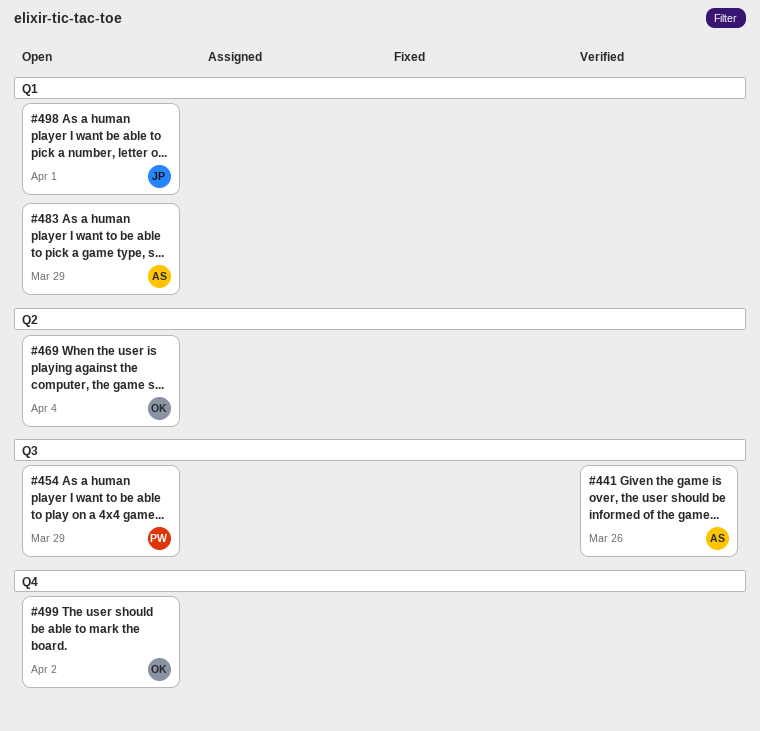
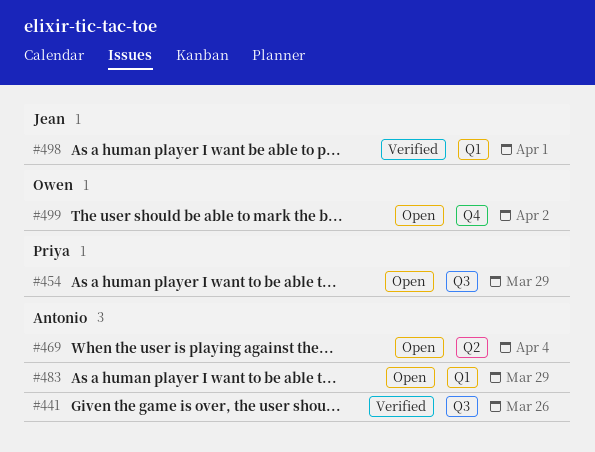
#469, owner: Owen -> Antonio
#498, status: Open -> Verified

